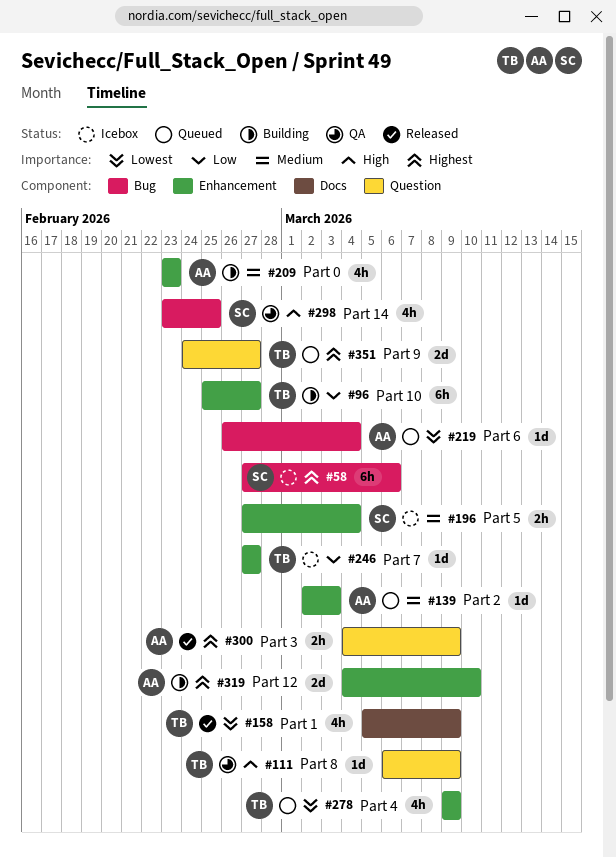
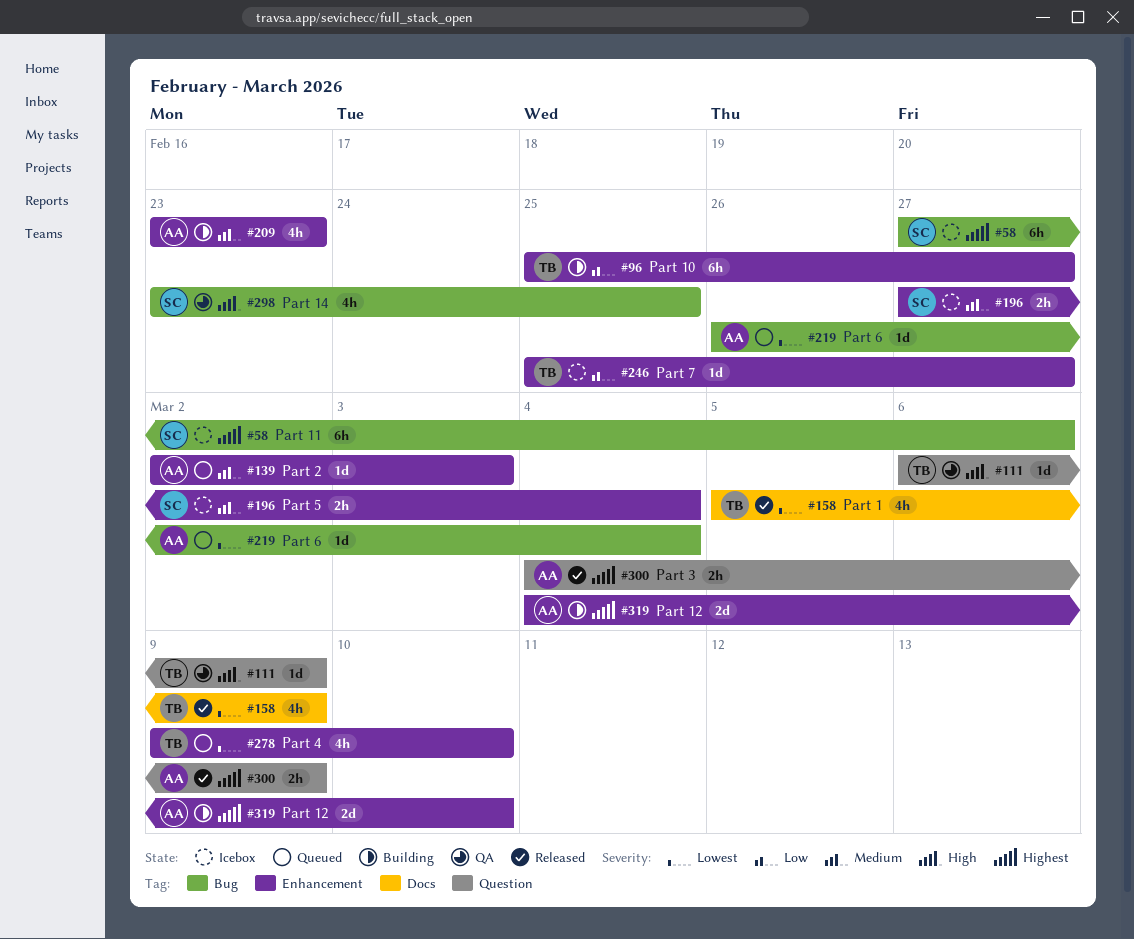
#246, start: Feb 27 -> Feb 25
#278, due: Mar 9 -> Mar 10
#351: present -> none

